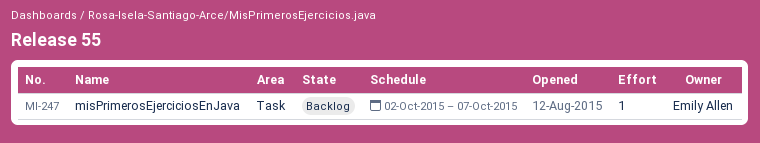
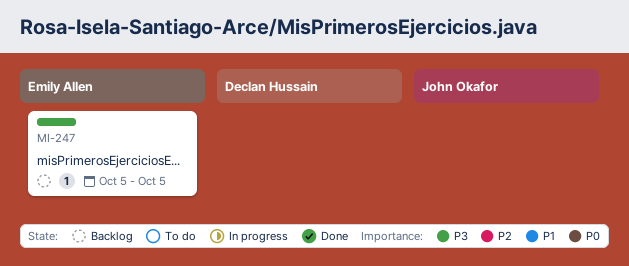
MI-247, start: Oct 2 -> Oct 5
MI-247, due: Oct 7 -> Oct 5

